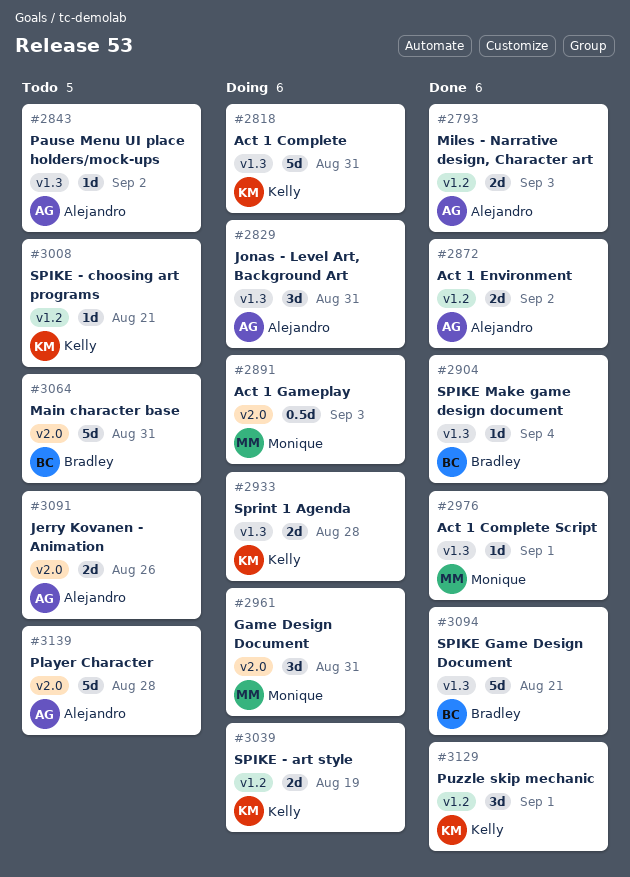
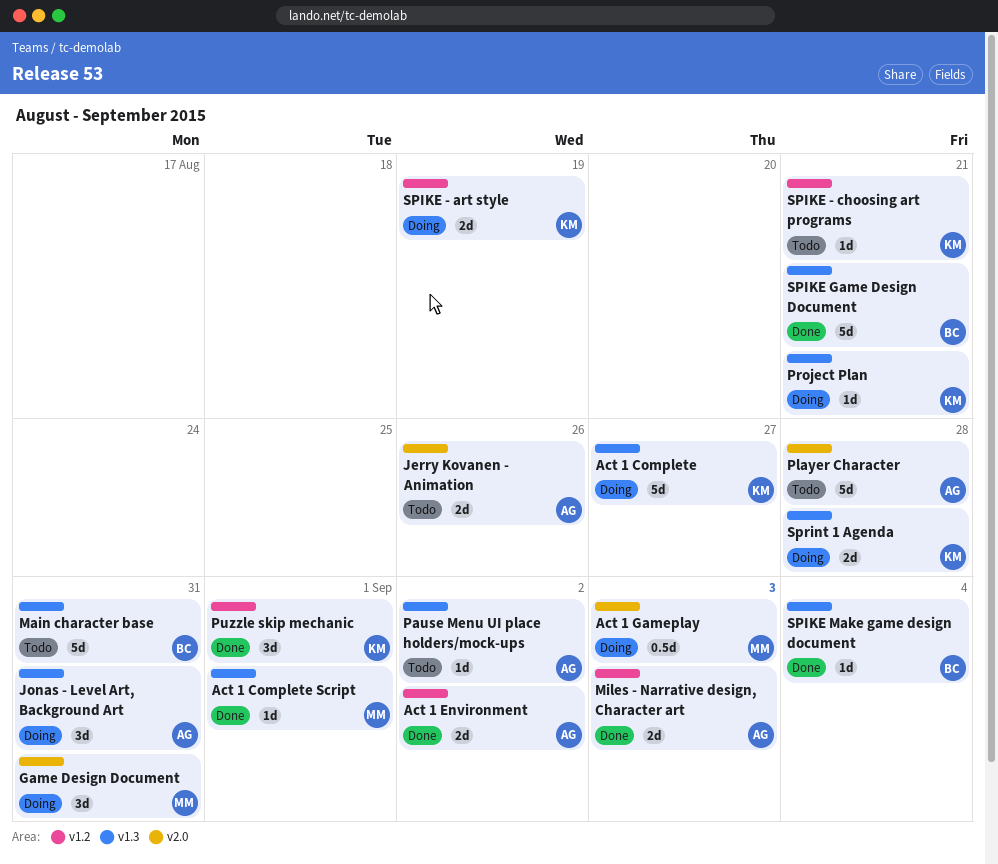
Act 1 Complete, due: Aug 31 -> Aug 27
Main character base, label: v2.0 -> v1.3
Project Plan: none -> present

